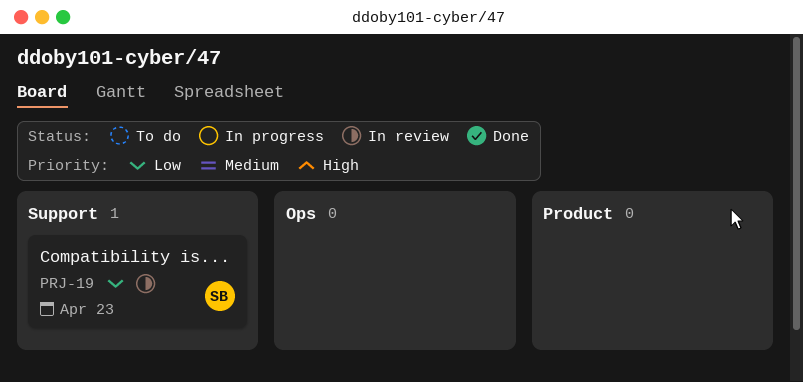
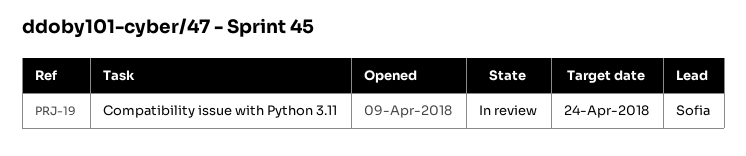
PRJ-19, due: Apr 23 -> Apr 24

